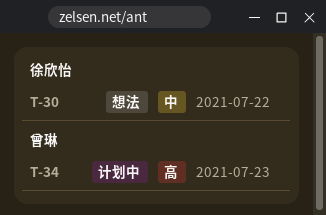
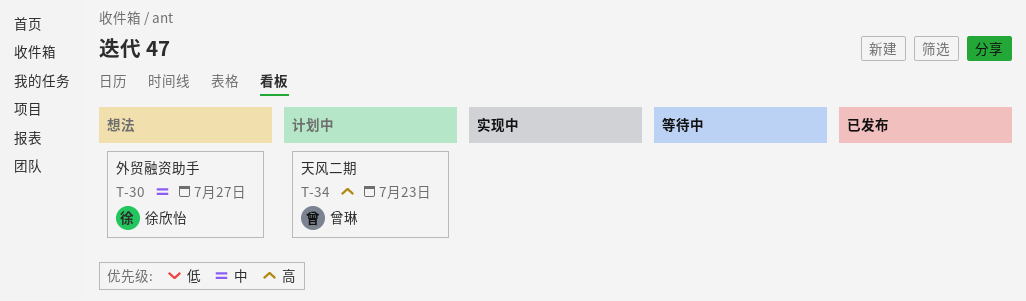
T-30, due: Jul 22 -> Jul 27

